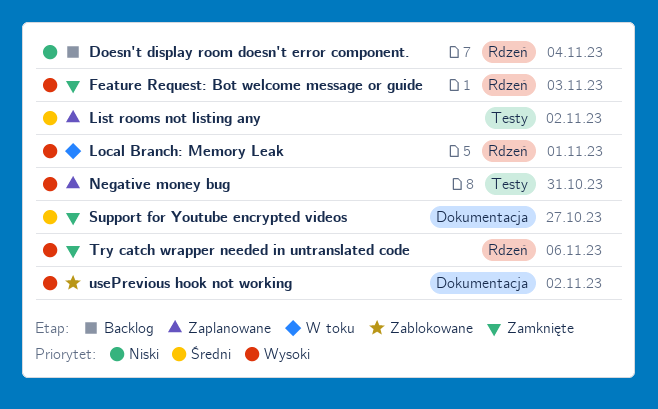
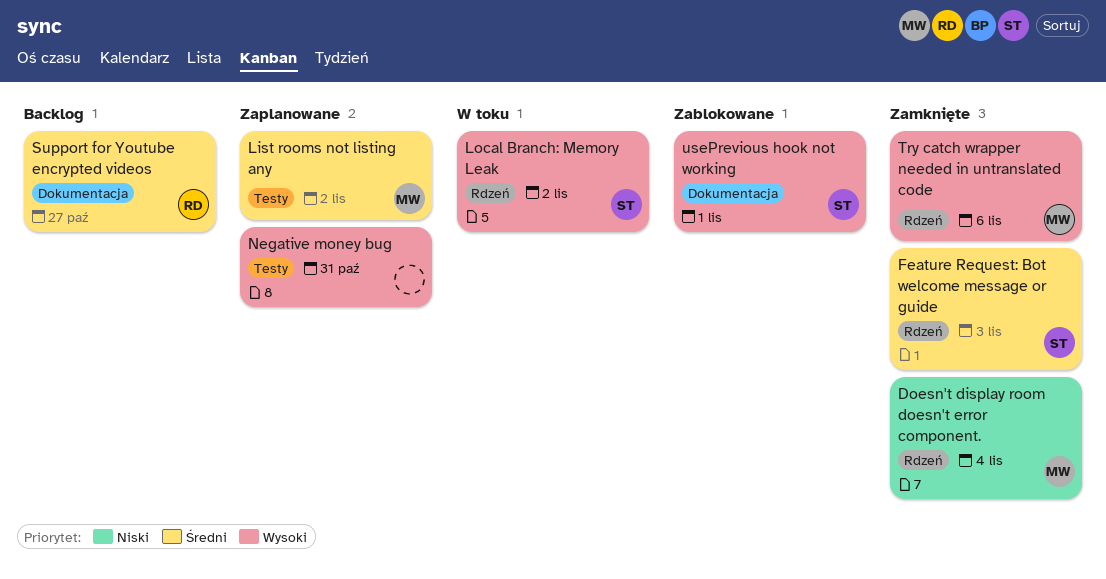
Doesn't display room doesn't error component., status: Backlog -> Zamknięte
Feature Request: Bot welcome message or guide, priority: Wysoki -> Średni
Local Branch: Memory Leak, due: Nov 1 -> Nov 2
Support for Youtube encrypted videos, status: Zamknięte -> Backlog
usePrevious hook not working, due: Nov 2 -> Nov 1

